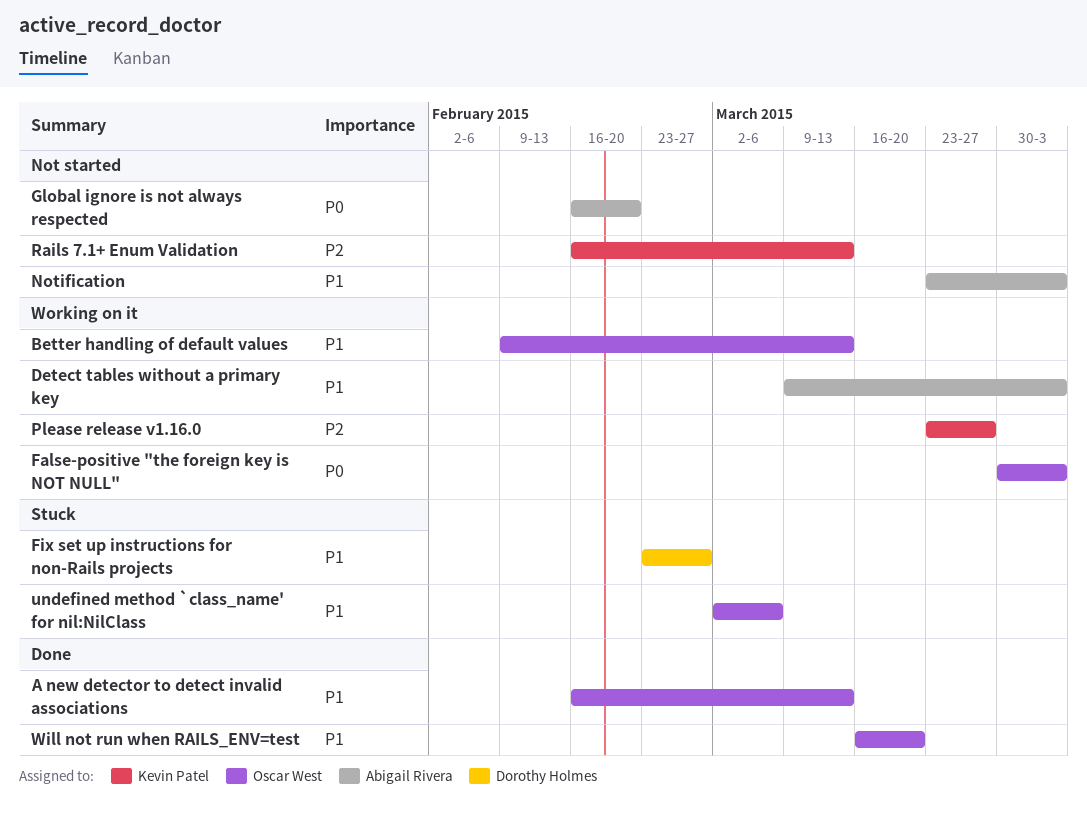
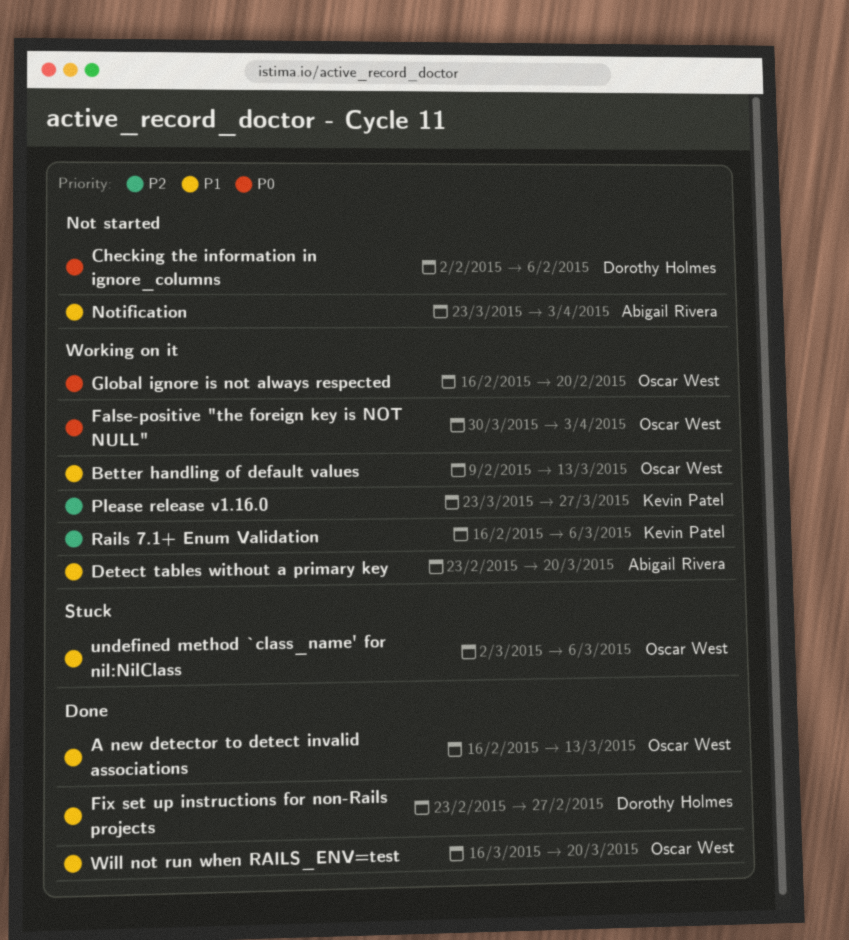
Checking the information in ignore_columns: none -> present
Detect tables without a primary key, start: Mar 9 -> Feb 23
Detect tables without a primary key, due: Apr 3 -> Mar 20
Fix set up instructions for non-Rails projects, status: Stuck -> Done
Global ignore is not always respected, status: Not started -> Working on it
Global ignore is not always respected, owner: Abigail Rivera -> Oscar West
Rails 7.1+ Enum Validation, status: Not started -> Working on it
Rails 7.1+ Enum Validation, due: Mar 13 -> Mar 6

